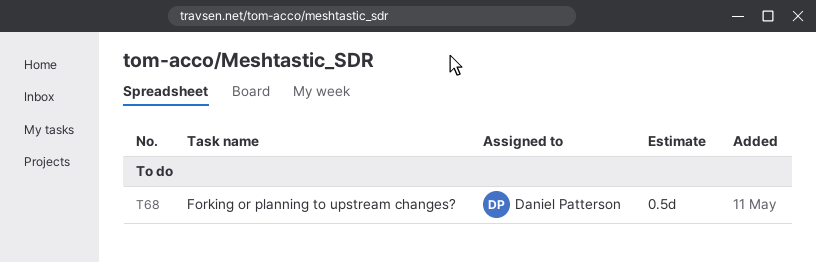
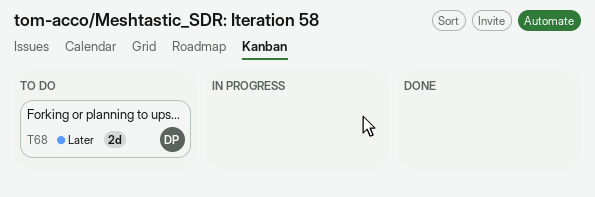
T68, estimate: 0.5d -> 2d

